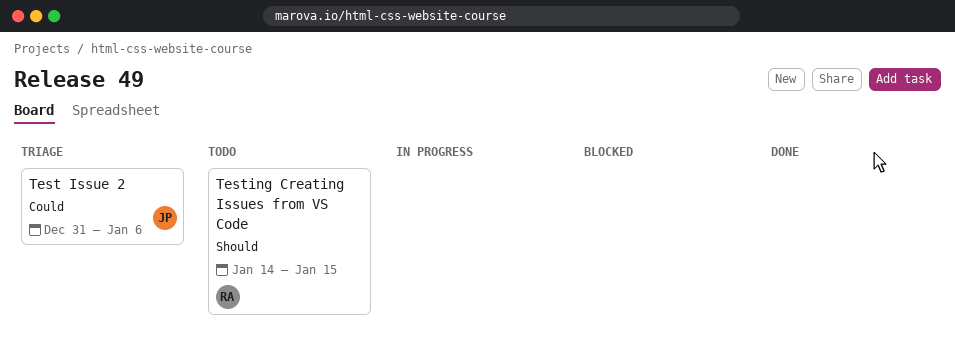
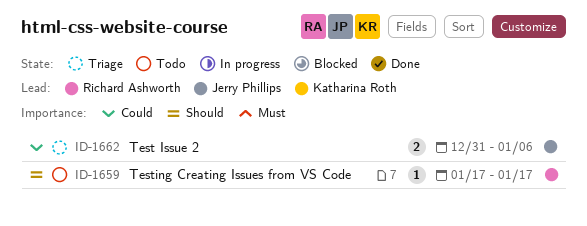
Testing Creating Issues from VS Code, start: Jan 14 -> Jan 17
Testing Creating Issues from VS Code, due: Jan 15 -> Jan 17

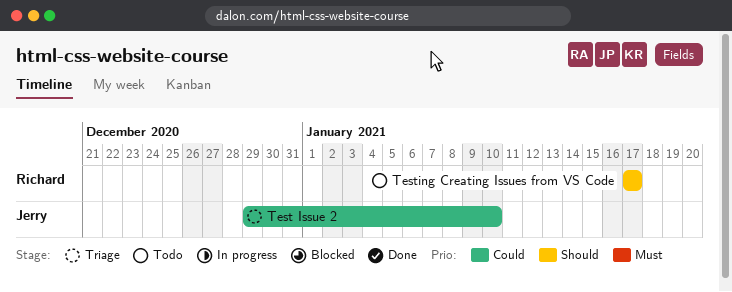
Test Issue 2, start: Dec 31 -> Dec 29
Test Issue 2, due: Jan 6 -> Jan 10

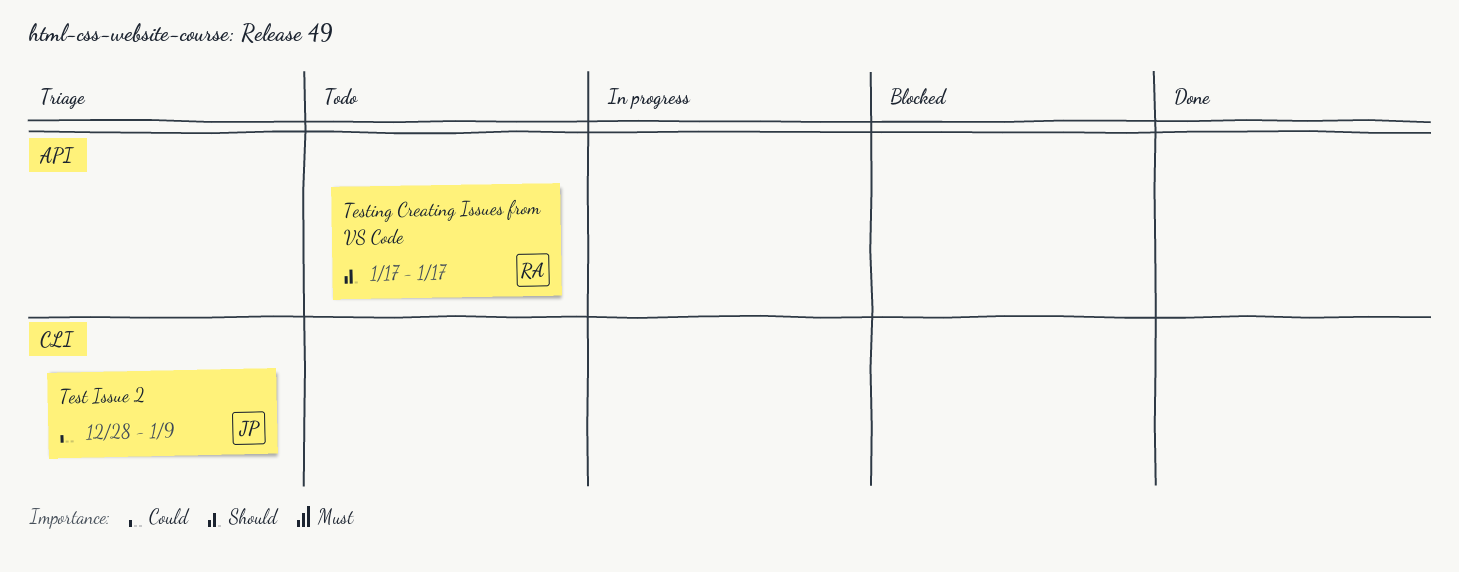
Test Issue 2, start: Dec 29 -> Dec 28
Test Issue 2, due: Jan 10 -> Jan 9

